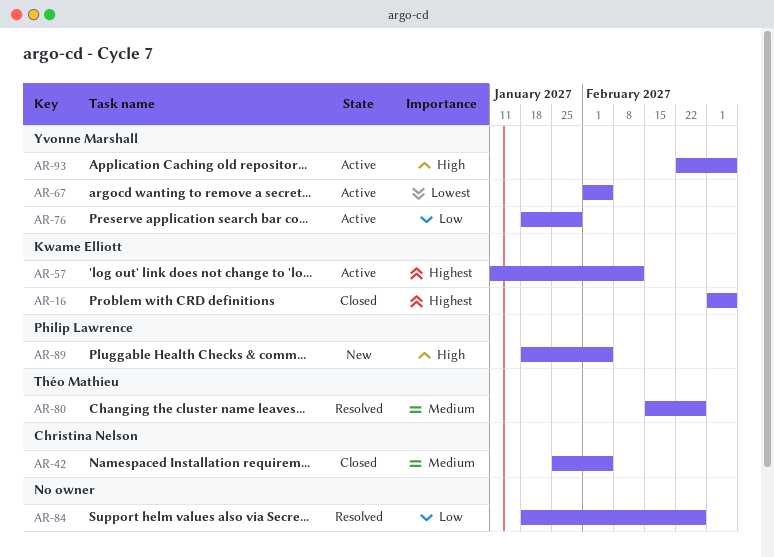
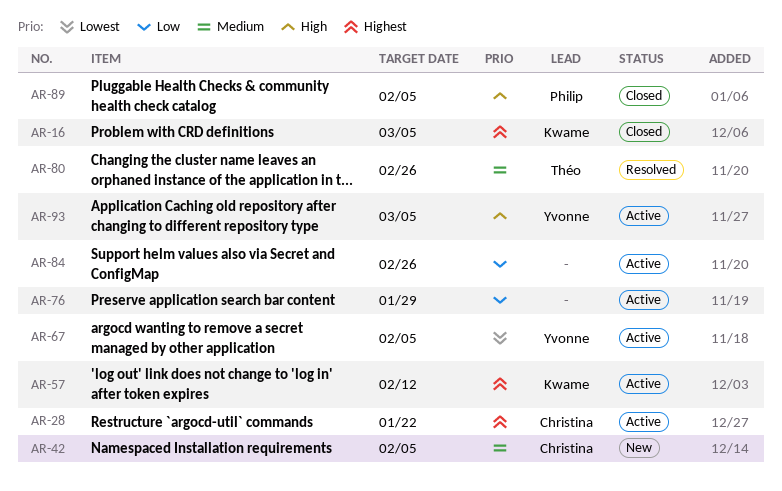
AR-28: none -> present
AR-42, status: Closed -> New
AR-76, owner: Yvonne Marshall -> none
AR-84, status: Resolved -> Active
AR-89, status: New -> Closed

